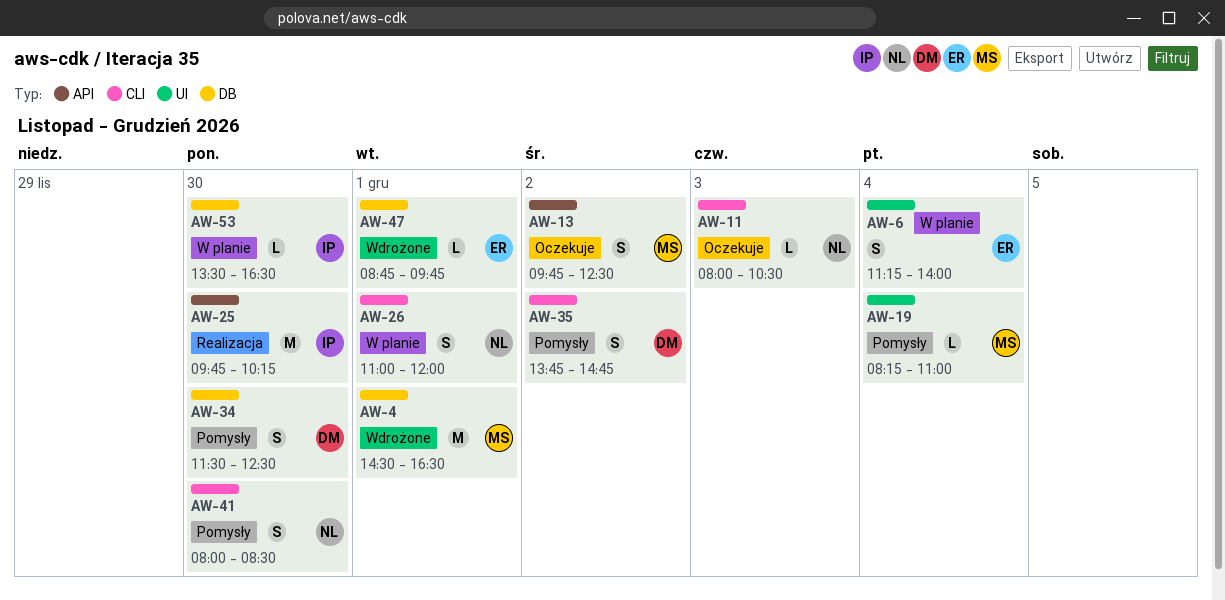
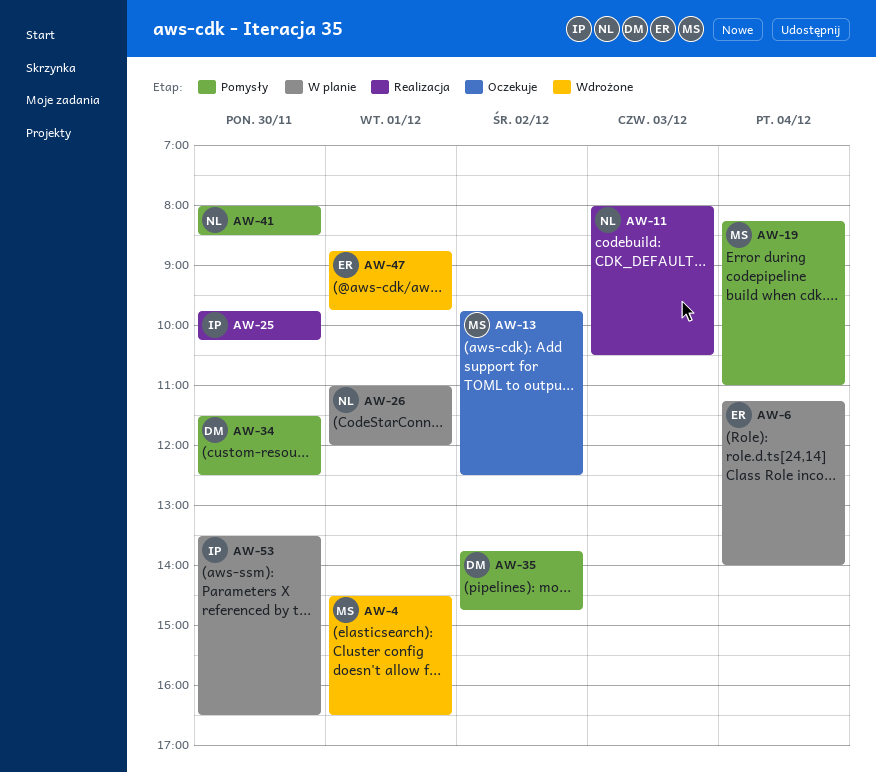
AW-11, status: Oczekuje -> Realizacja

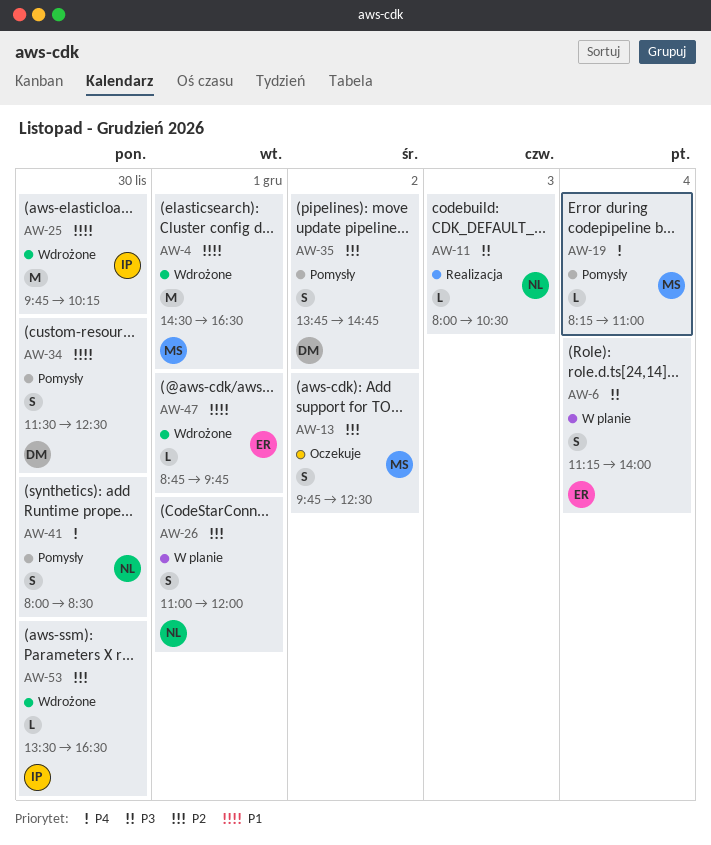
AW-25, status: Realizacja -> Wdrożone
AW-53, status: W planie -> Wdrożone

